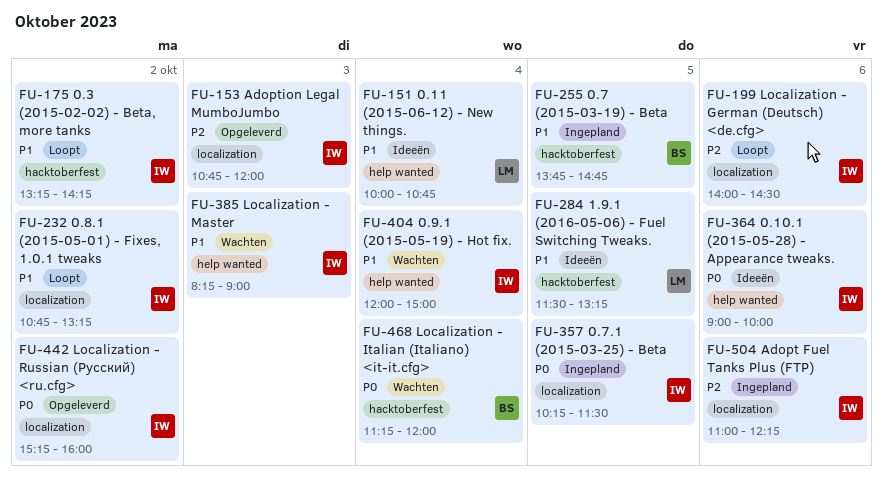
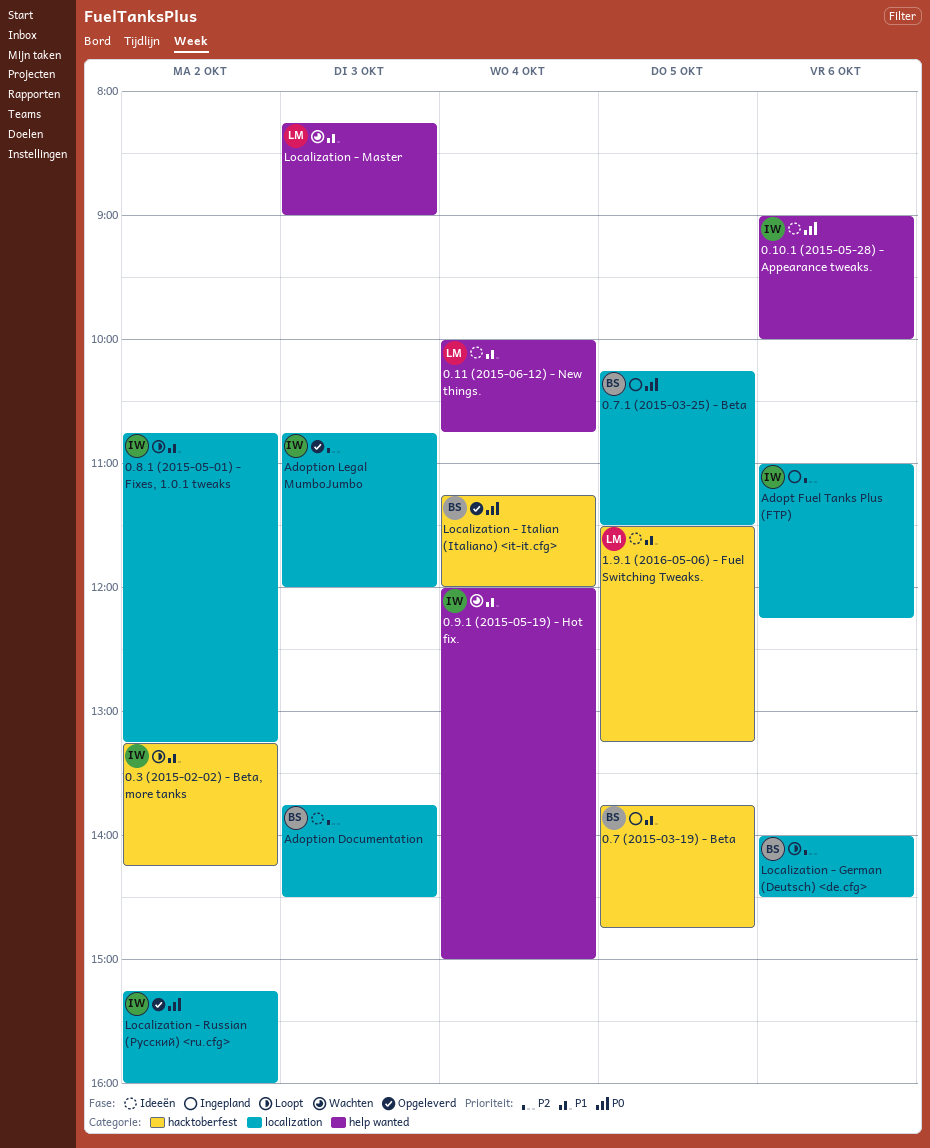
0.7.1 (2015-03-25) - Beta, owner: IW -> BS
Adoption Documentation: none -> present
Localization - German (Deutsch) <de.cfg>, owner: IW -> BS
Localization - Italian (Italiano) <it-it.cfg>, status: Wachten -> Opgeleverd
Localization - Master, owner: IW -> LM

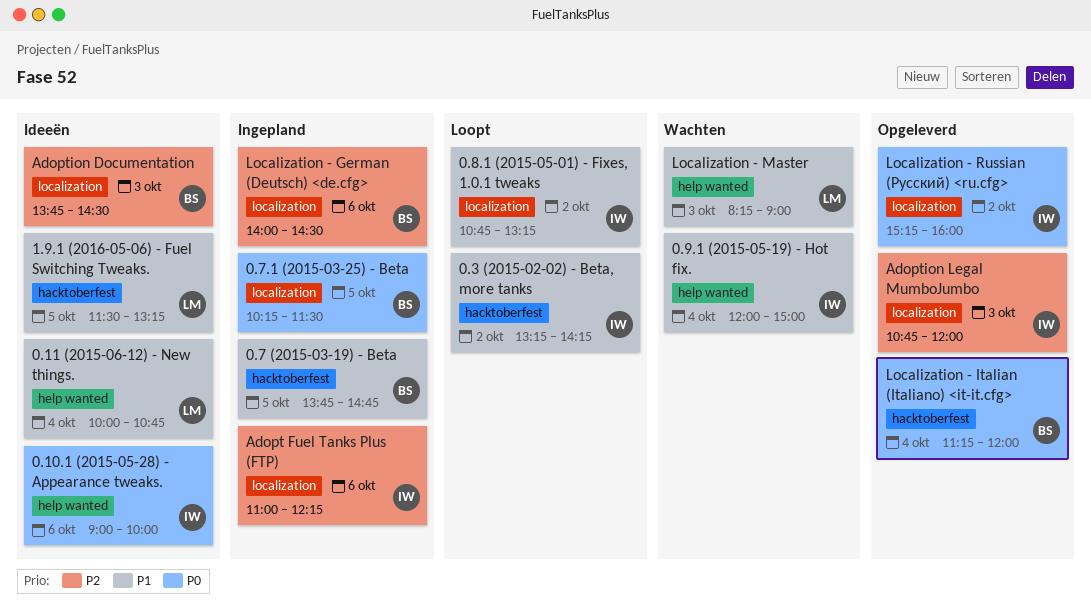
Localization - German (Deutsch) <de.cfg>, status: Loopt -> Ingepland

